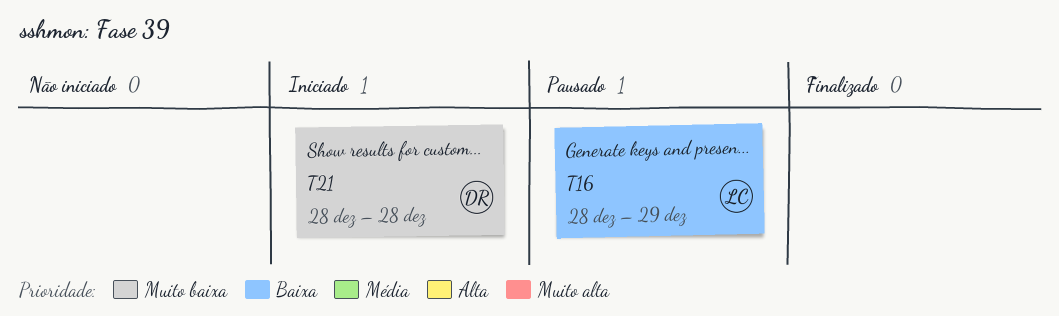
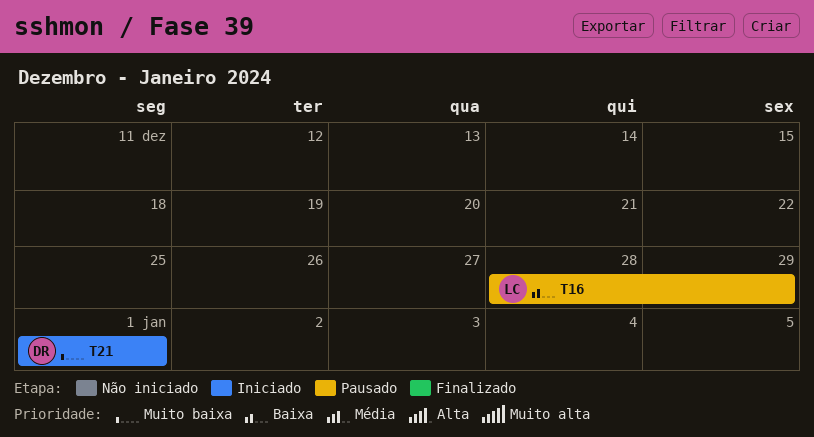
T21, start: Dec 28 -> Jan 1
T21, due: Dec 28 -> Jan 1

